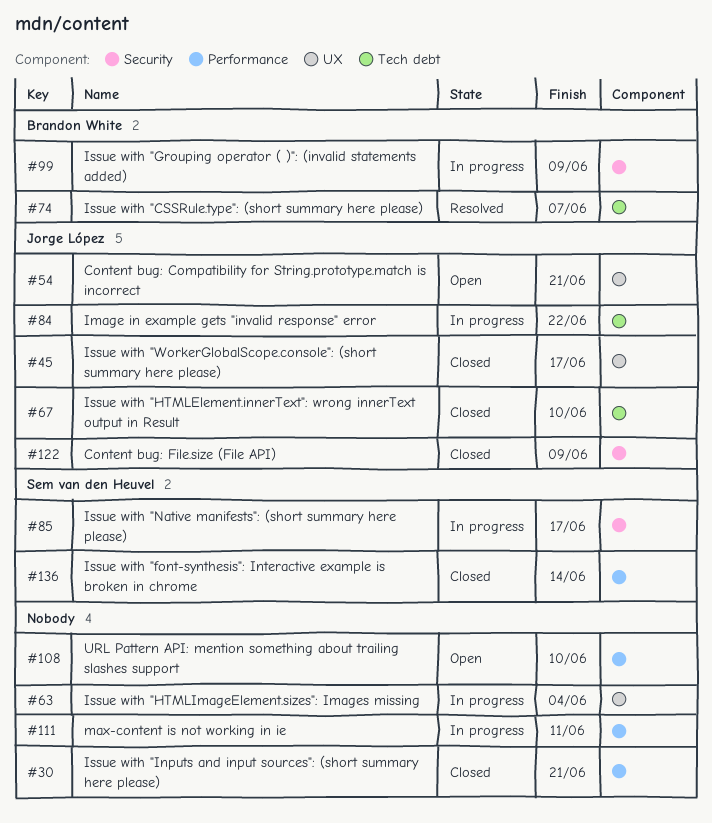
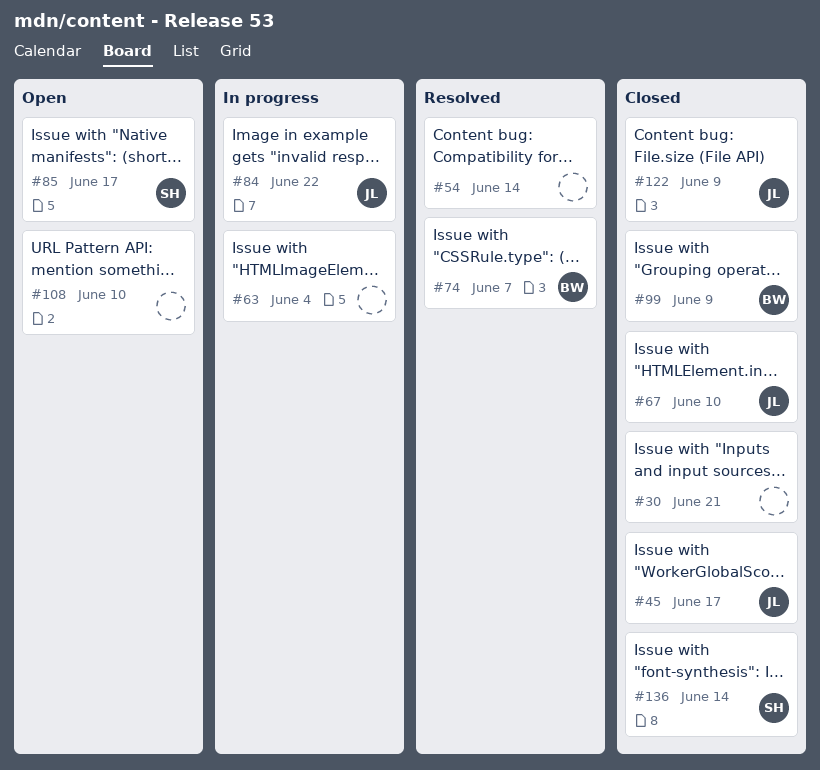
#54, status: Open -> Resolved
#54, owner: Jorge López -> none
#54, due: Jun 21 -> Jun 14
#85, status: In progress -> Open
#99, status: In progress -> Closed
#111: present -> none

